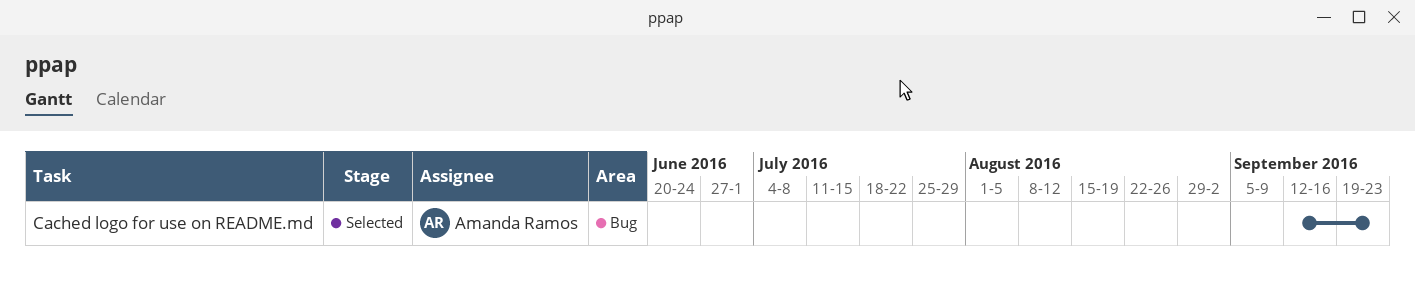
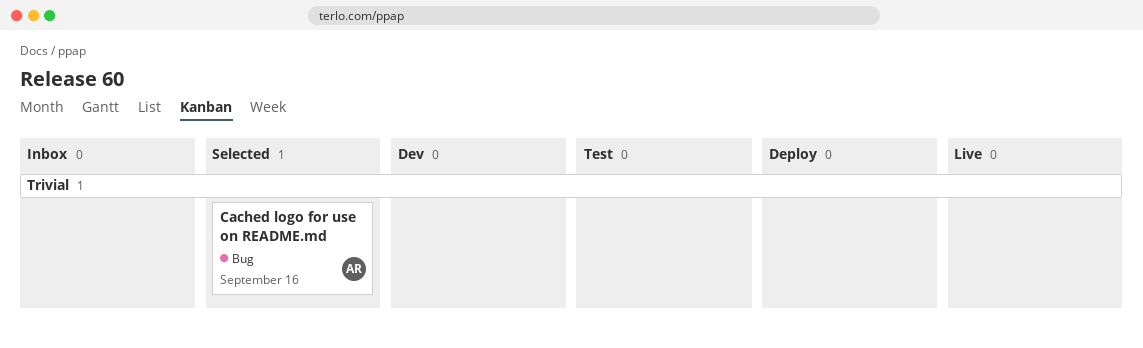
Cached logo for use on README.md, due: Sep 23 -> Sep 16

